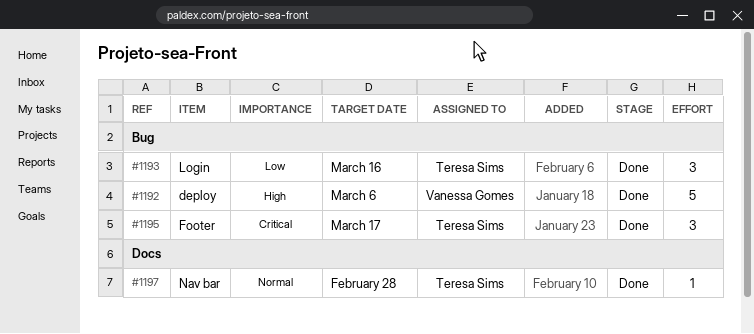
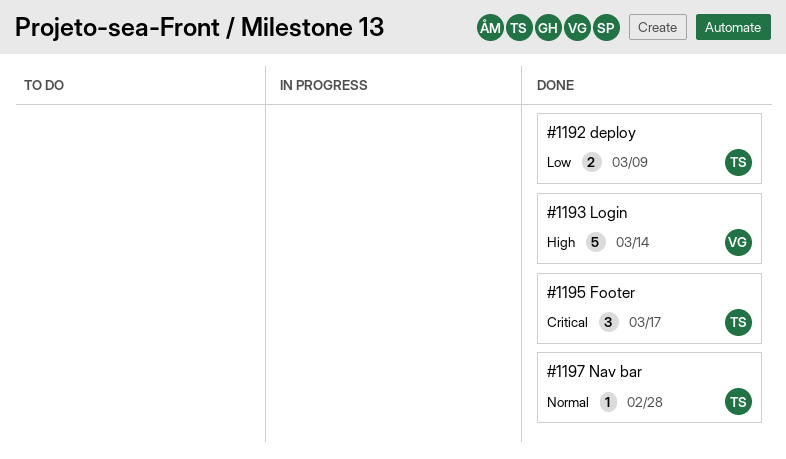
#1192, owner: Vanessa Gomes -> Teresa Sims
#1192, priority: High -> Low
#1192, estimate: 5 -> 2
#1192, due: Mar 6 -> Mar 9
#1193, owner: Teresa Sims -> Vanessa Gomes
#1193, priority: Low -> High
#1193, estimate: 3 -> 5
#1193, due: Mar 16 -> Mar 14

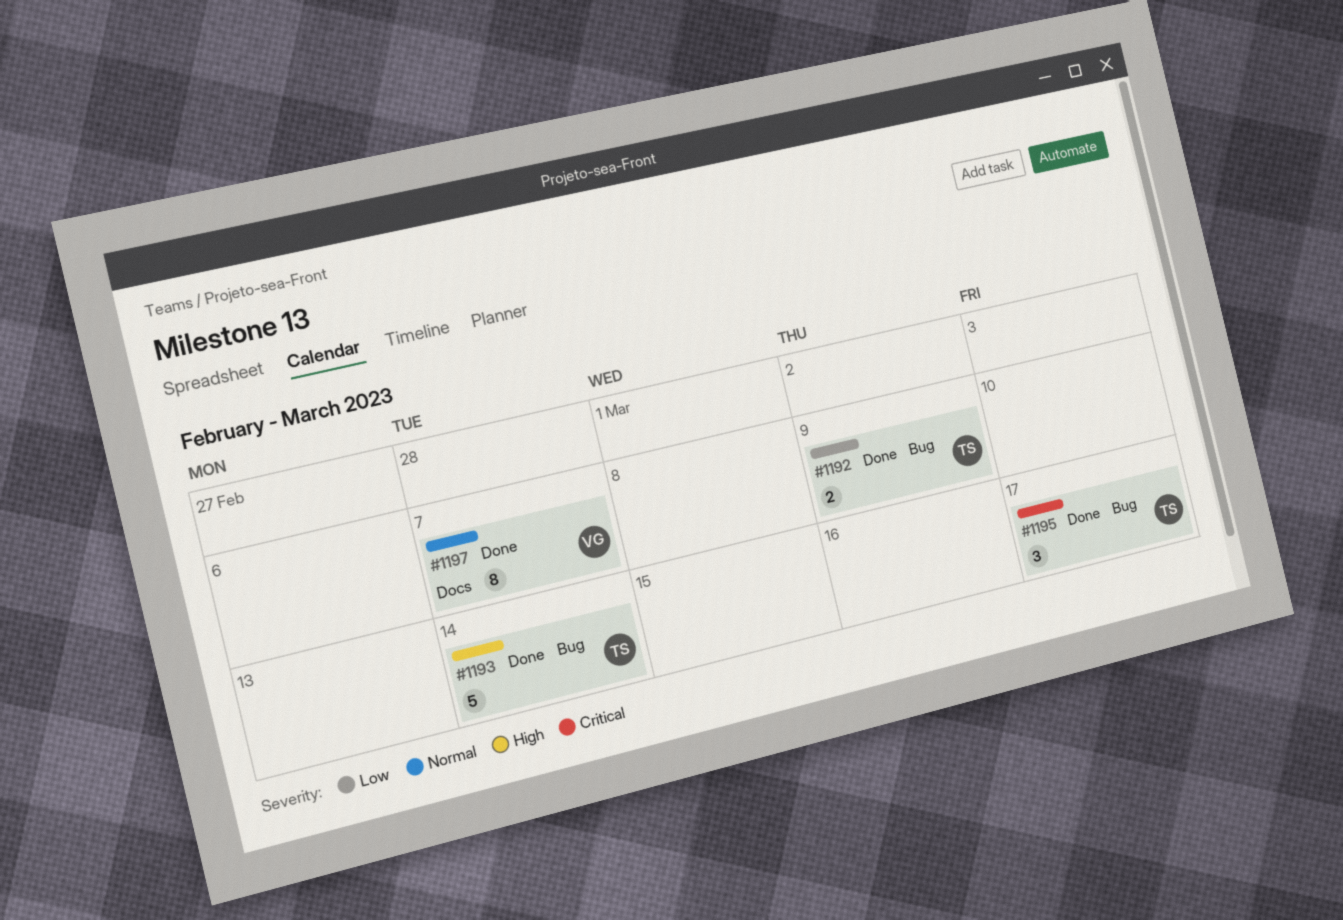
#1193, owner: VG -> TS
#1197, owner: TS -> VG
#1197, estimate: 1 -> 8
#1197, due: Feb 28 -> Mar 7

